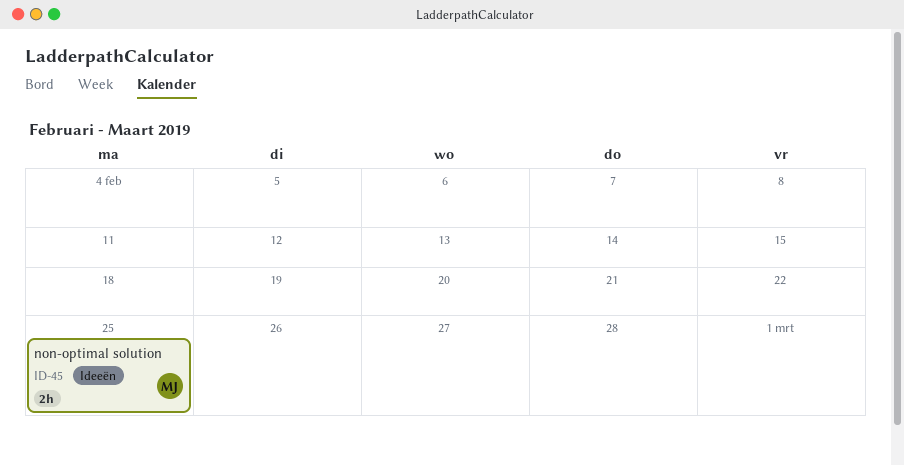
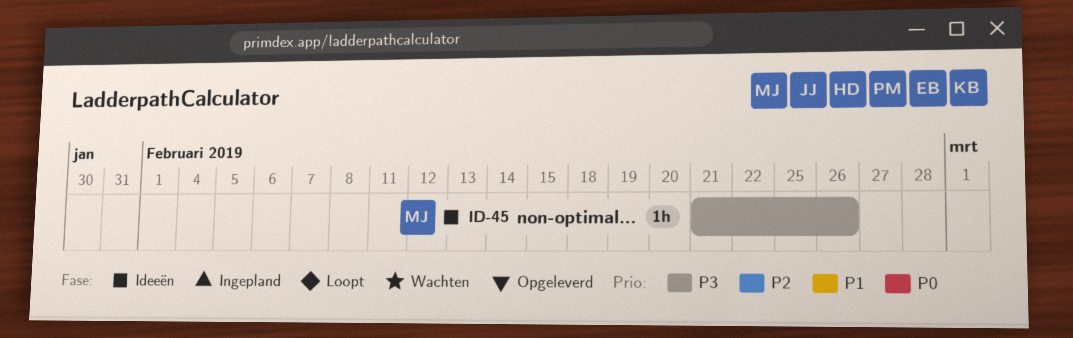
ID-45, estimate: 2h -> 1h
ID-45, due: Feb 25 -> Feb 26

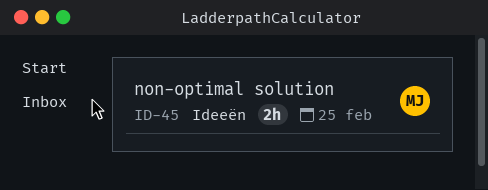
ID-45, estimate: 1h -> 2h
ID-45, due: Feb 26 -> Feb 25

